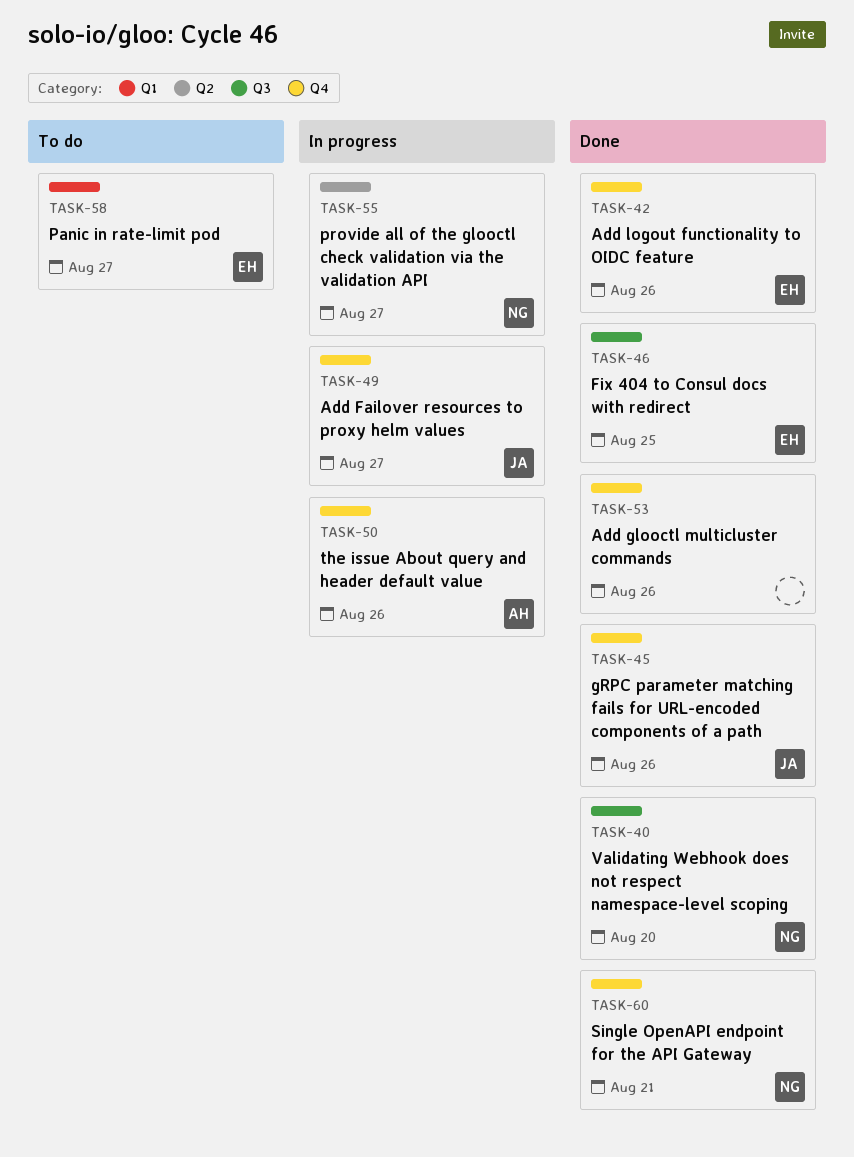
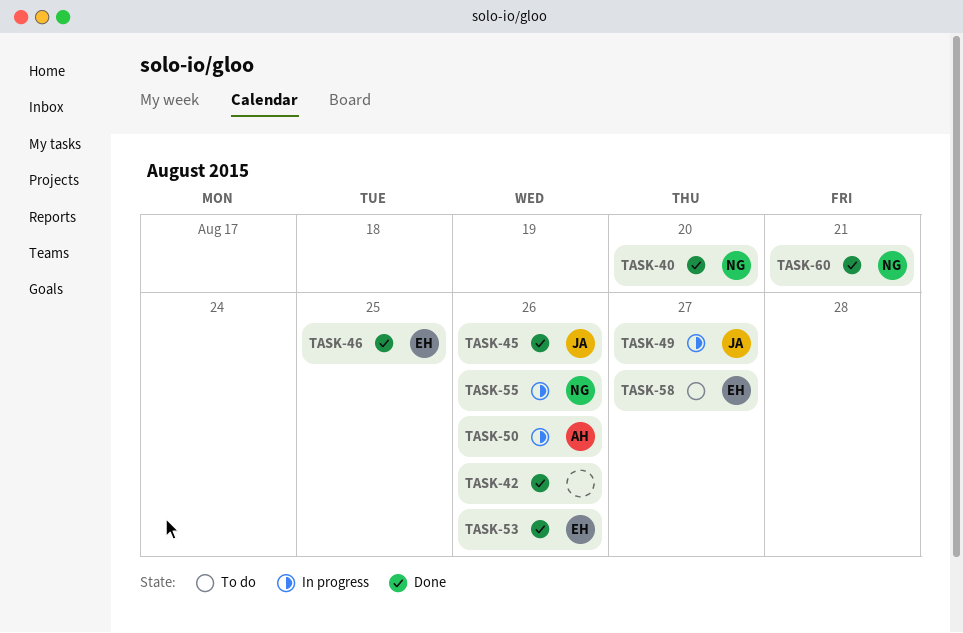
TASK-42, owner: EH -> none
TASK-53, owner: none -> EH
TASK-55, due: Aug 27 -> Aug 26

